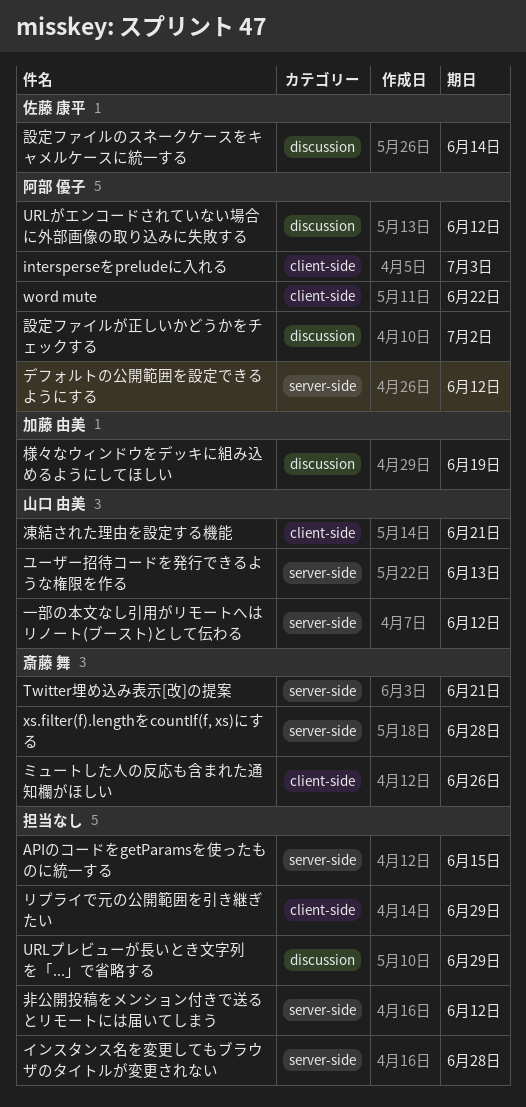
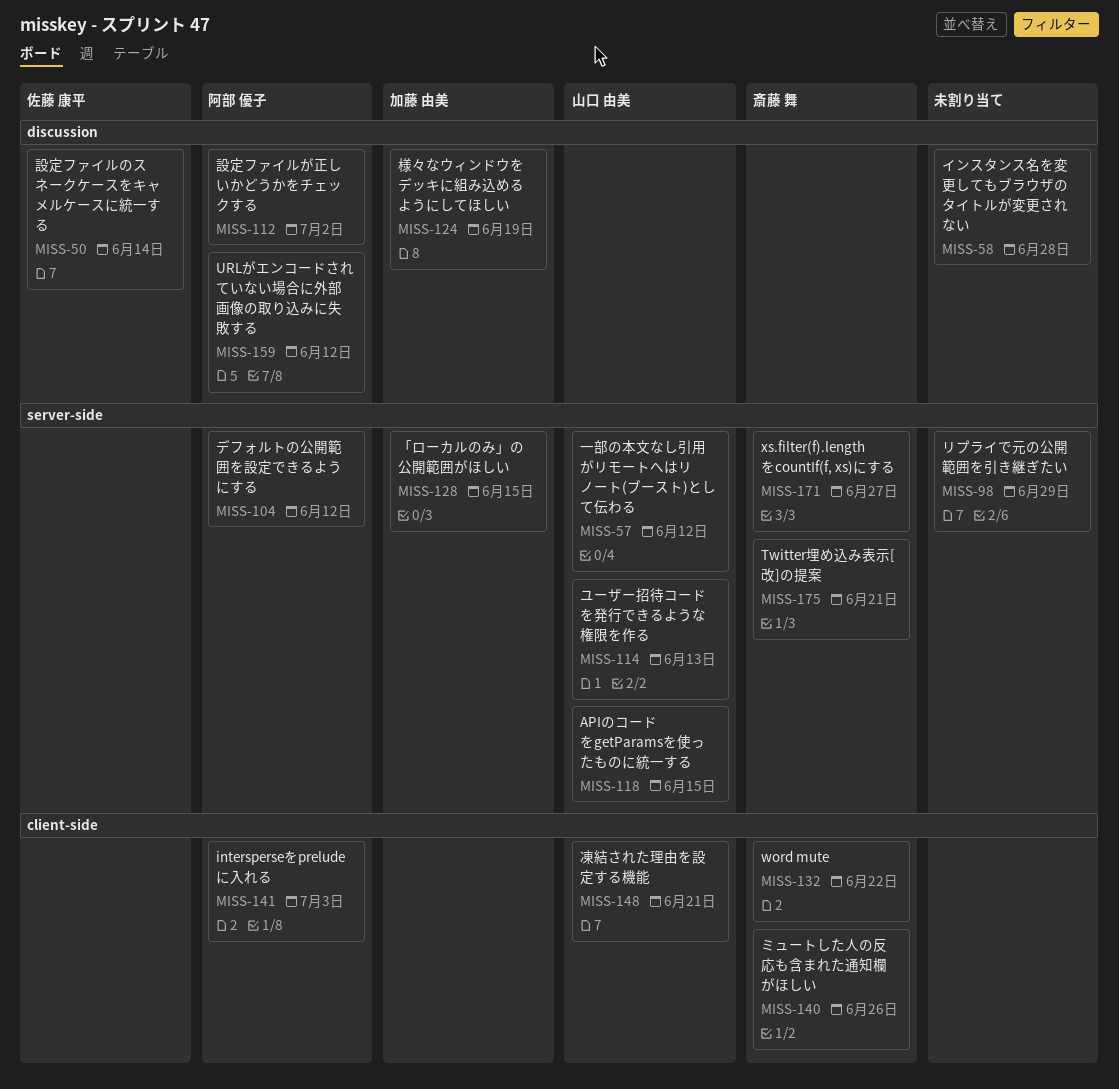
APIのコードをgetParamsを使ったものに統一する, owner: none -> 山口 由美
URLプレビューが長いとき文字列を「...」で省略する: present -> none
word mute, owner: 阿部 優子 -> 斎藤 舞
xs.filter(f).lengthをcountIf(f, xs)にする, due: Jun 28 -> Jun 27
「ローカルのみ」の公開範囲がほしい: none -> present
インスタンス名を変更してもブラウザのタイトルが変更されない, label: server-side -> discussion
リプライで元の公開範囲を引き継ぎたい, label: client-side -> server-side
非公開投稿をメンション付きで送るとリモートには届いてしまう: present -> none

